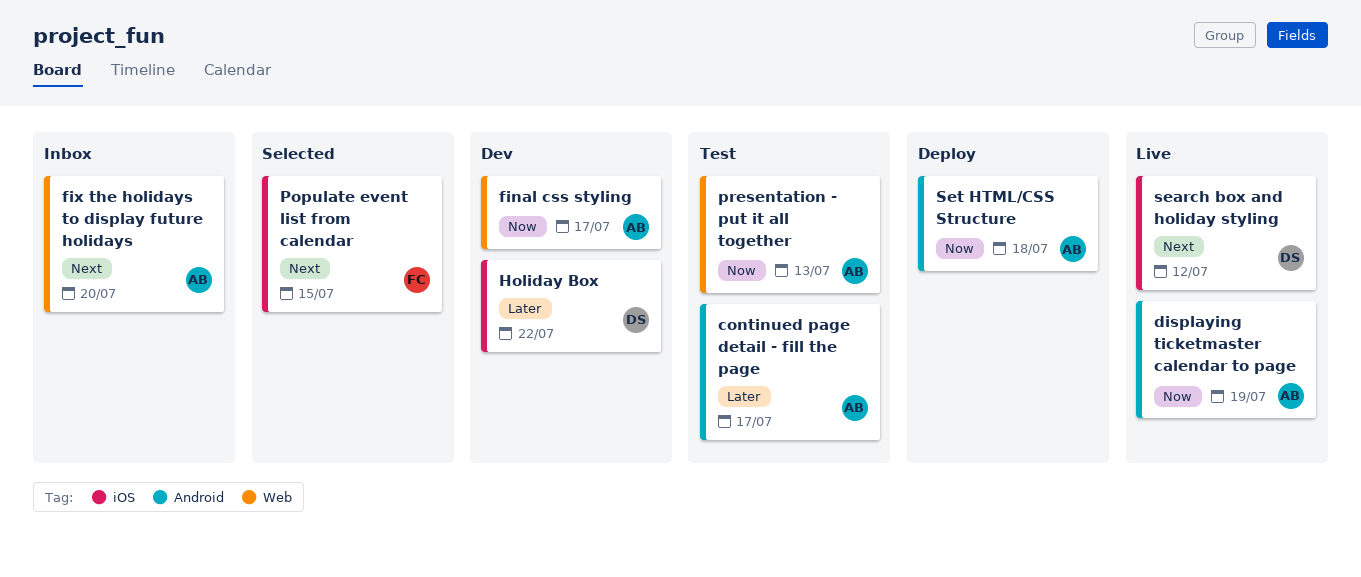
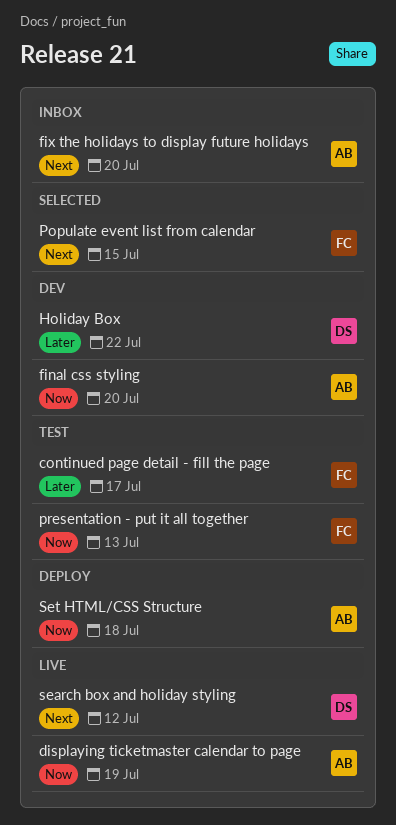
continued page detail - fill the page, owner: AB -> FC
final css styling, due: Jul 17 -> Jul 20
presentation - put it all together, owner: AB -> FC

